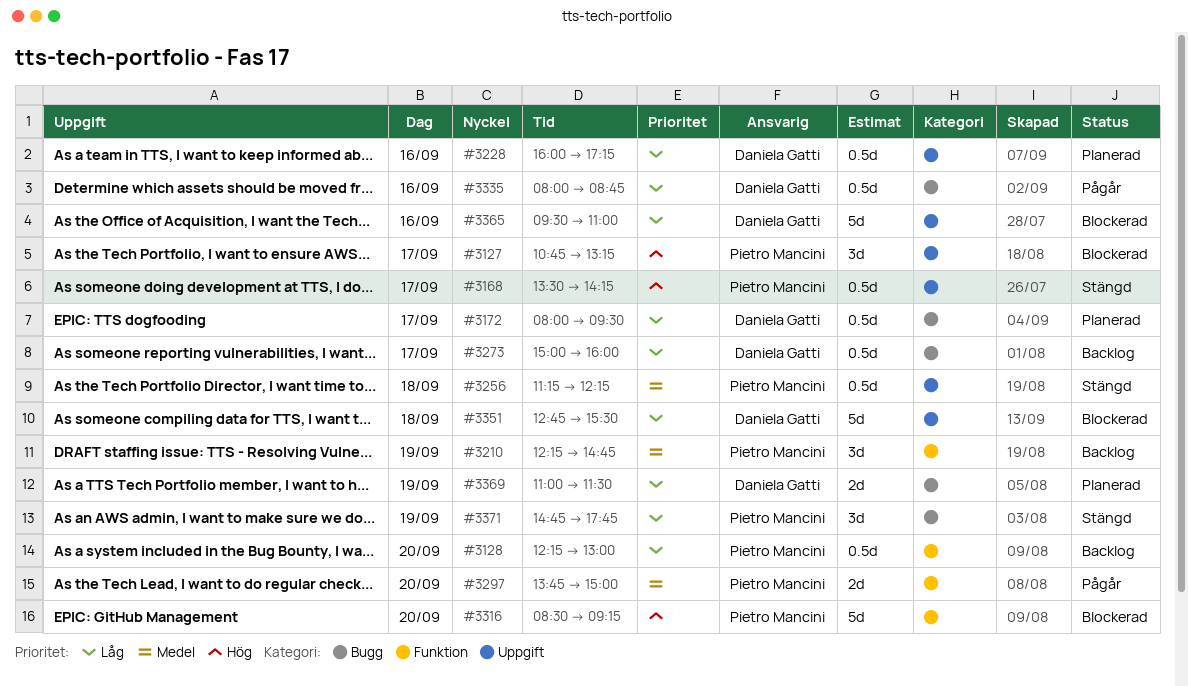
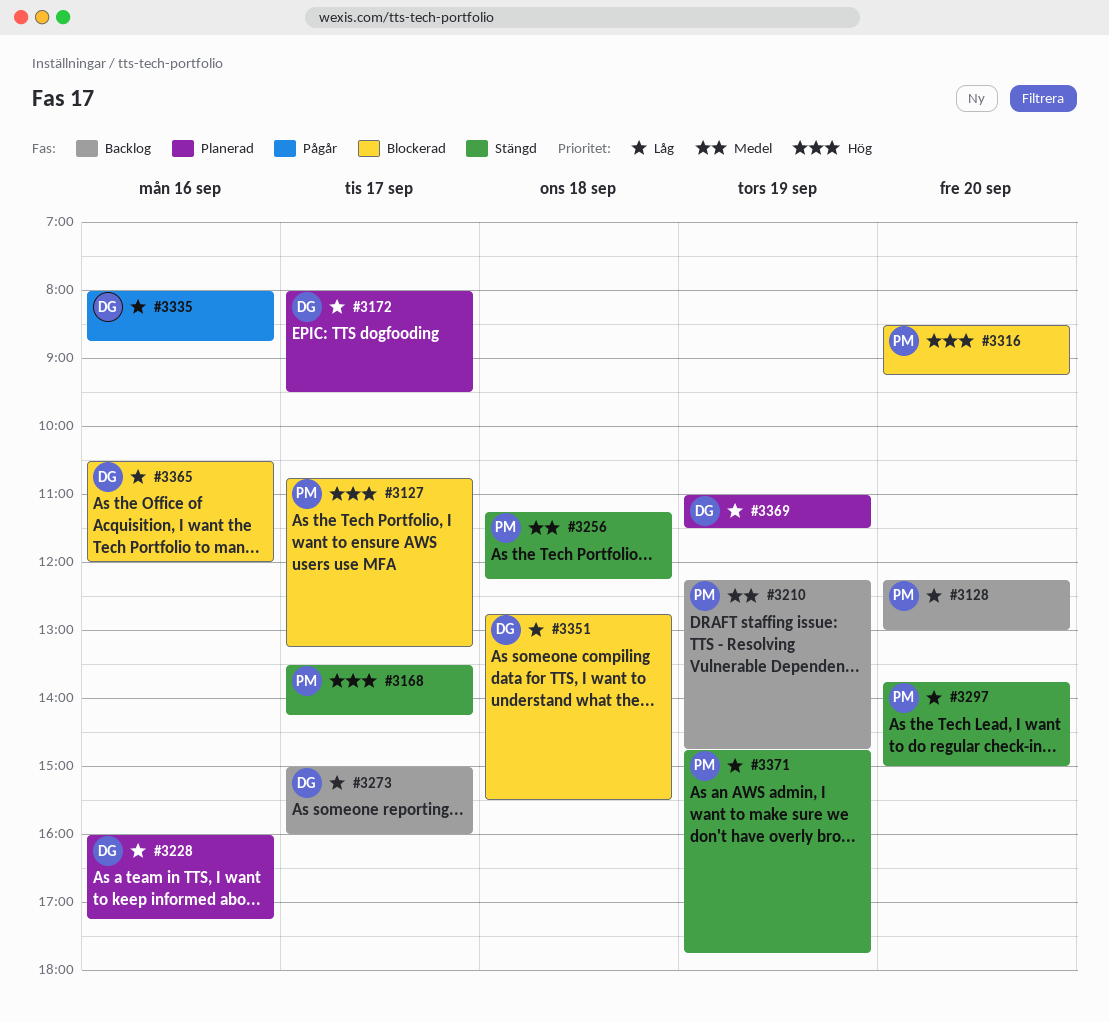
#3297, status: Pågår -> Stängd
#3297, priority: Medel -> Låg
#3365, begins: 09:30 -> 10:30
#3365, ends: 11:00 -> 12:00

